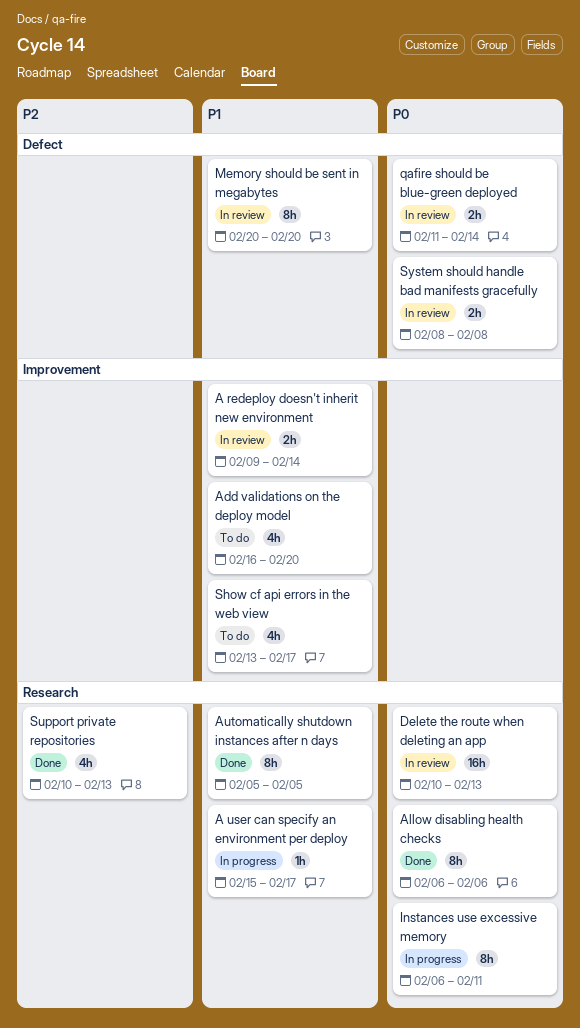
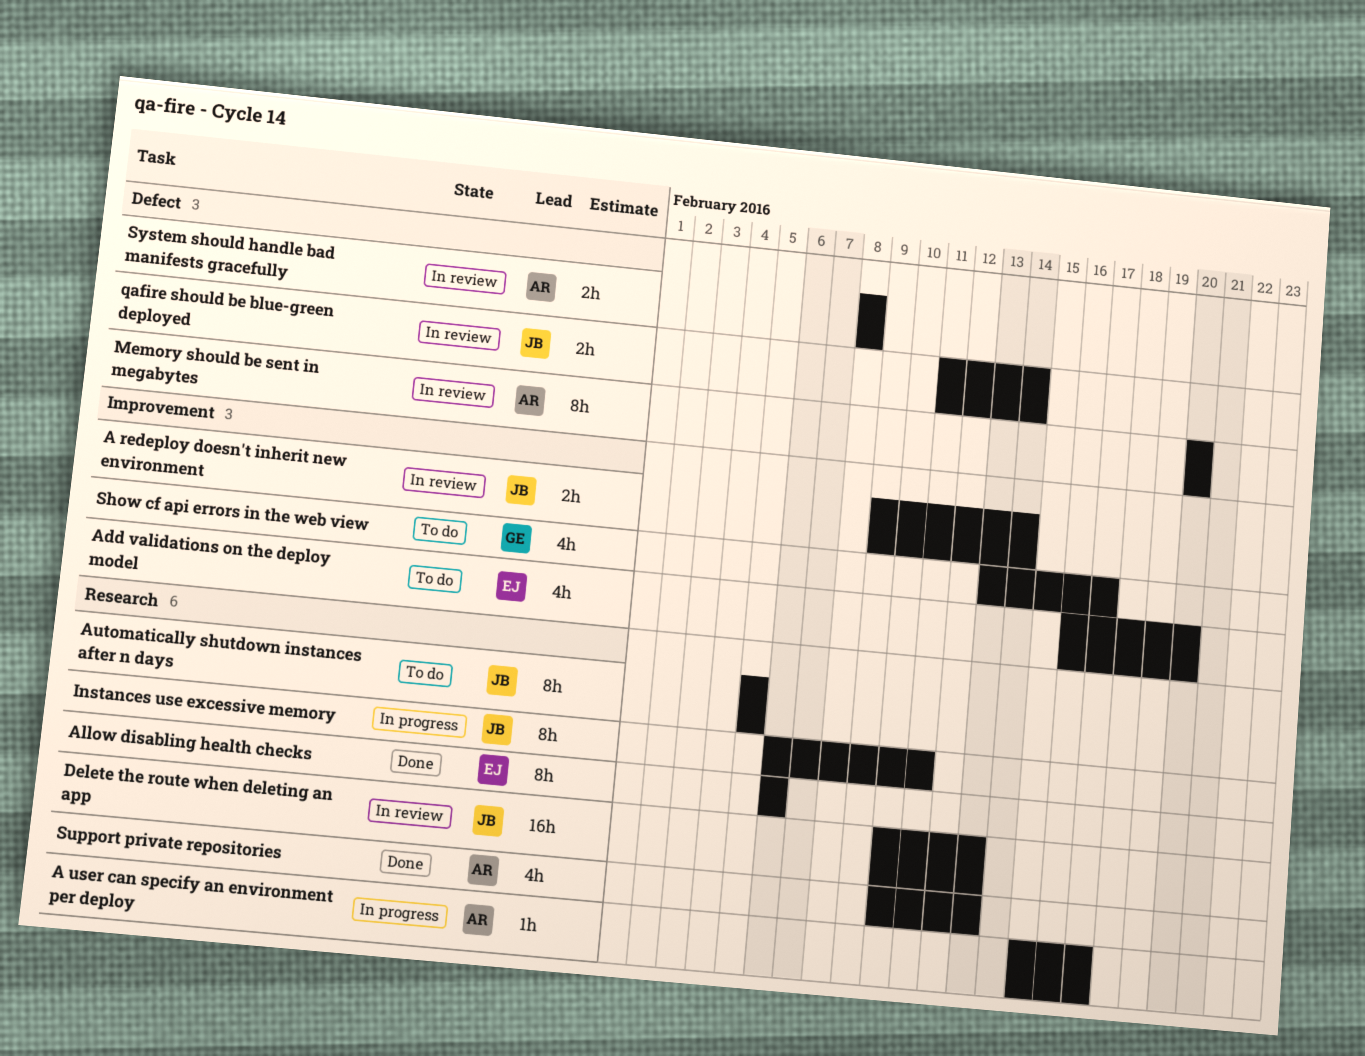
Automatically shutdown instances after n days, status: Done -> To do

